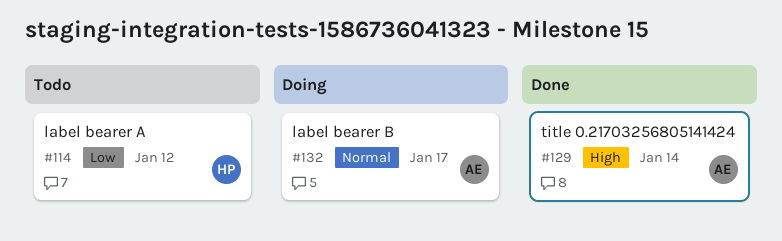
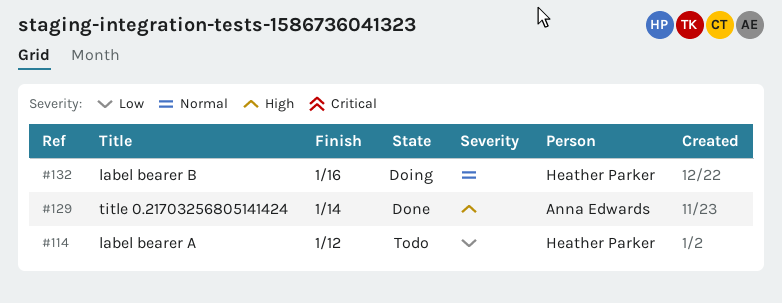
#132, owner: Anna Edwards -> Heather Parker
#132, due: Jan 17 -> Jan 16

